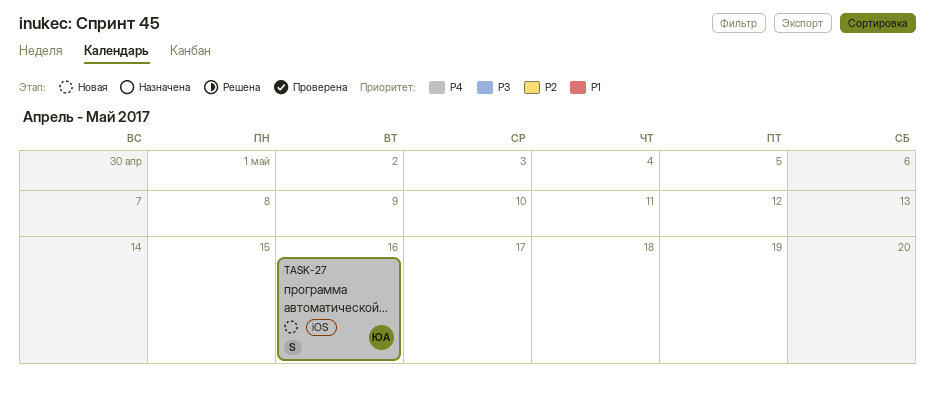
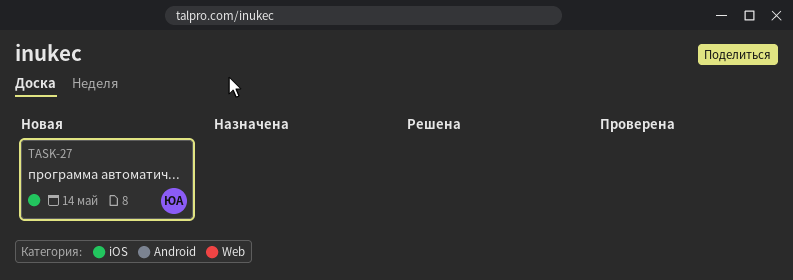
TASK-27, due: May 16 -> May 14

